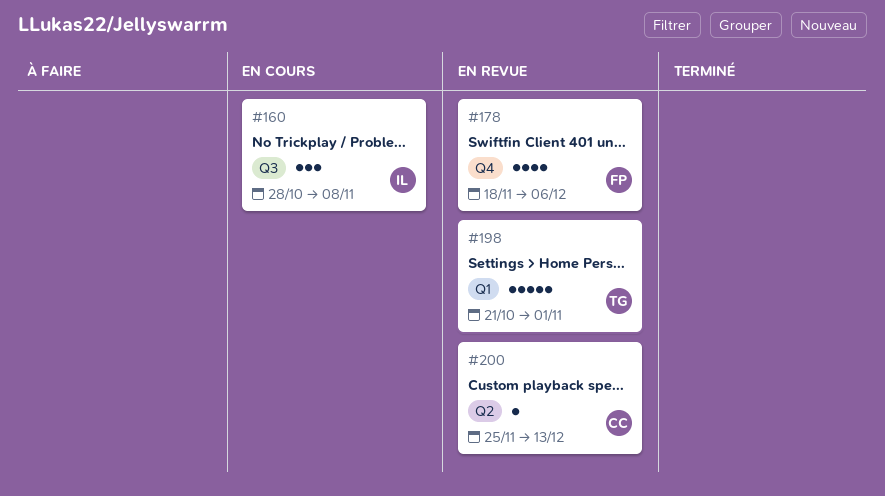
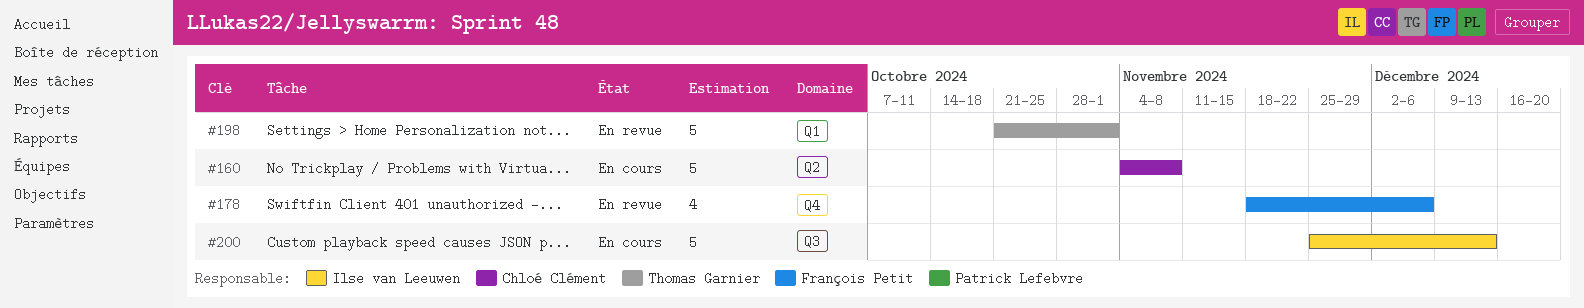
#160, owner: Ilse van Leeuwen -> Chloé Clément
#160, label: Q3 -> Q2
#160, estimate: 3 -> 5
#160, start: Oct 28 -> Nov 4
#200, status: En revue -> En cours
#200, owner: Chloé Clément -> Ilse van Leeuwen
#200, label: Q2 -> Q3
#200, estimate: 1 -> 5

